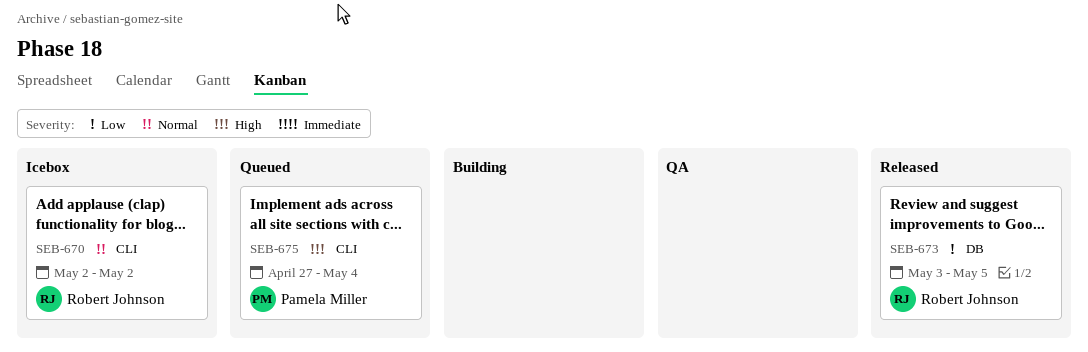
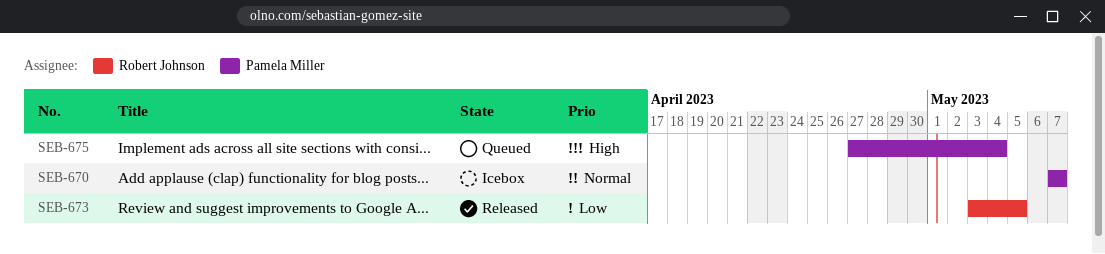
SEB-670, owner: Robert Johnson -> Pamela Miller
SEB-670, start: May 2 -> May 7
SEB-670, due: May 2 -> May 7

